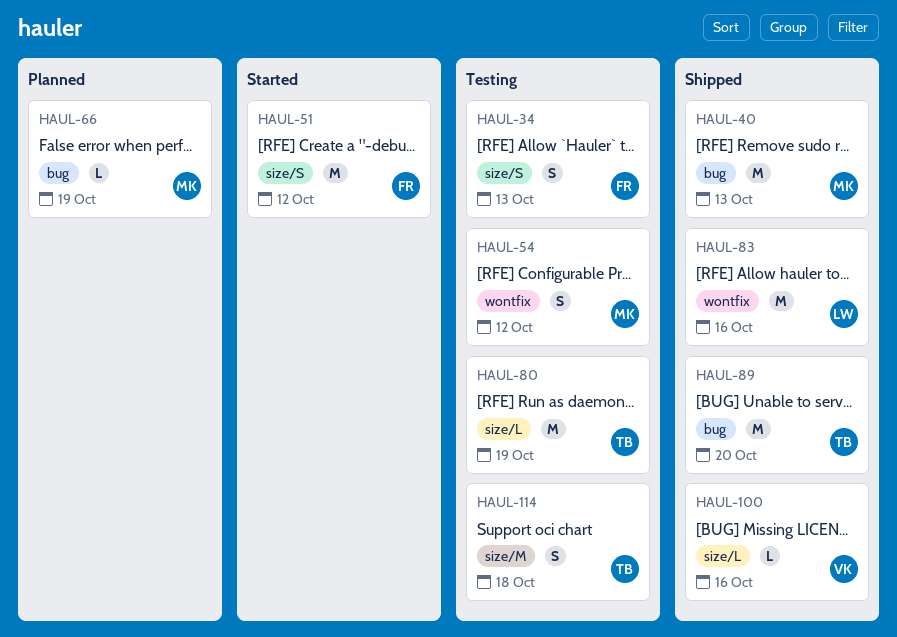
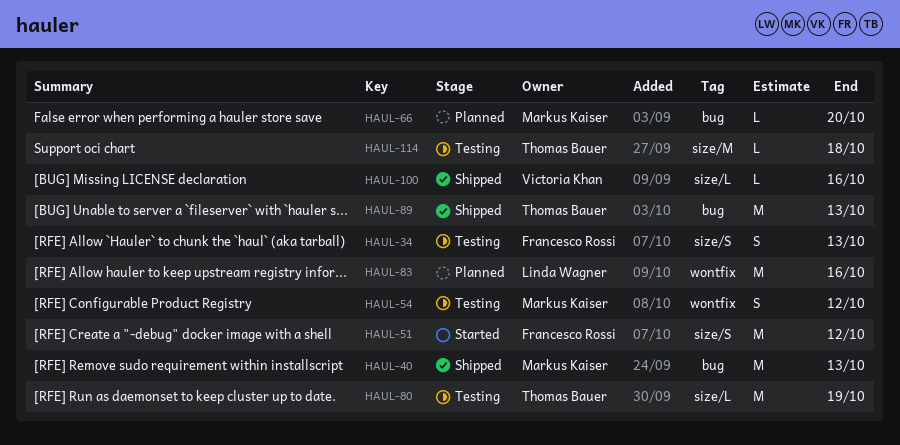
HAUL-66, due: Oct 19 -> Oct 20
HAUL-83, status: Shipped -> Planned
HAUL-89, due: Oct 20 -> Oct 13
HAUL-114, estimate: S -> L

